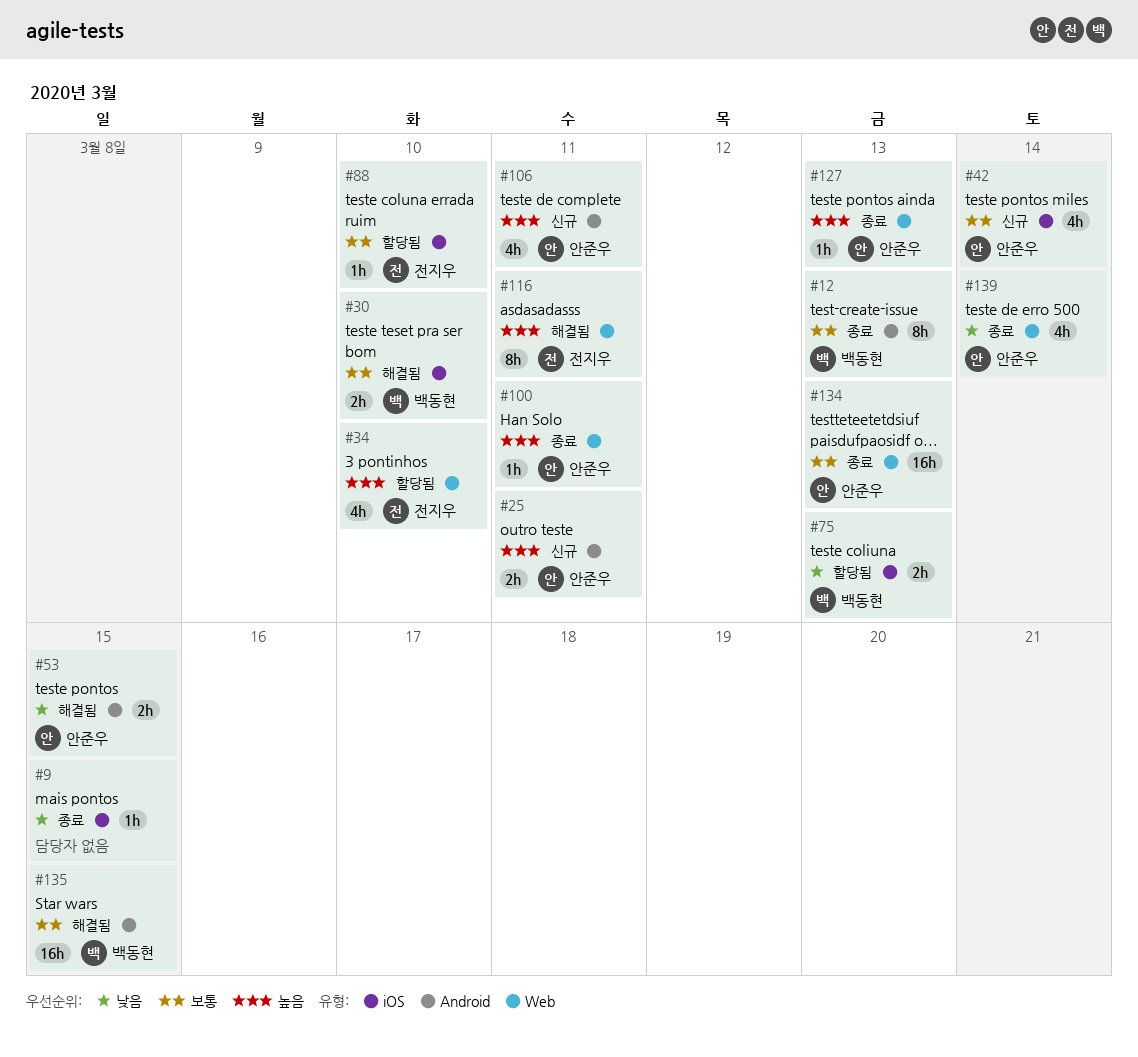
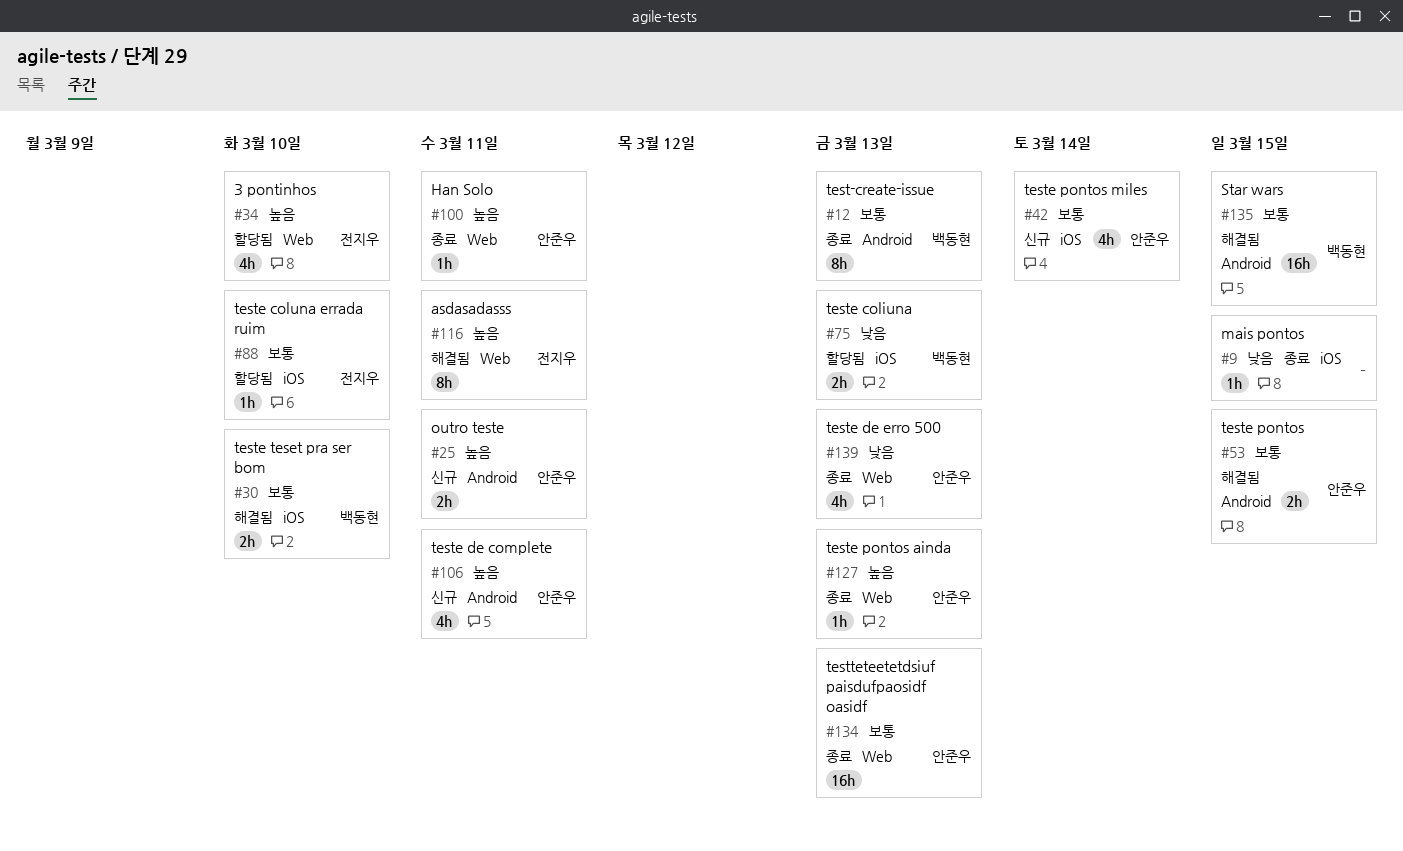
#53, priority: 낮음 -> 보통
#139, due: Mar 14 -> Mar 13

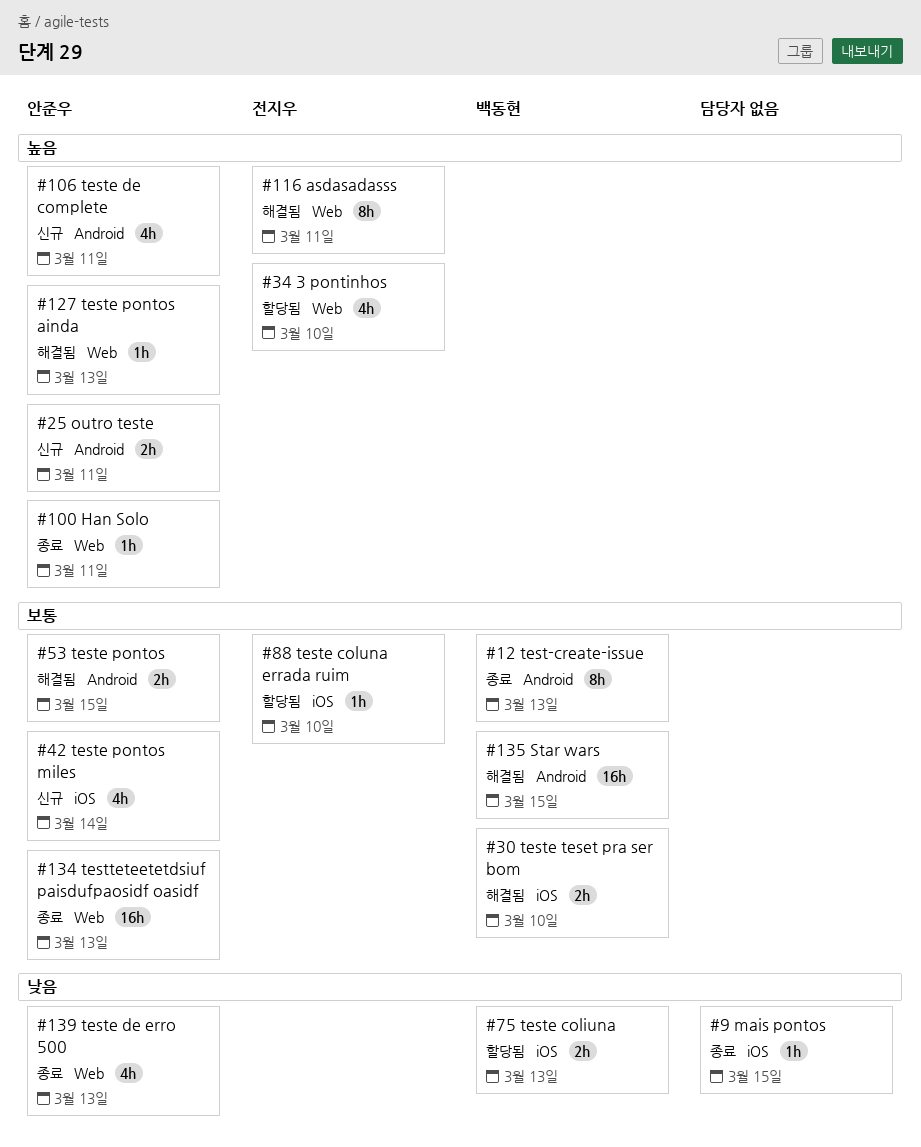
#127, status: 종료 -> 해결됨

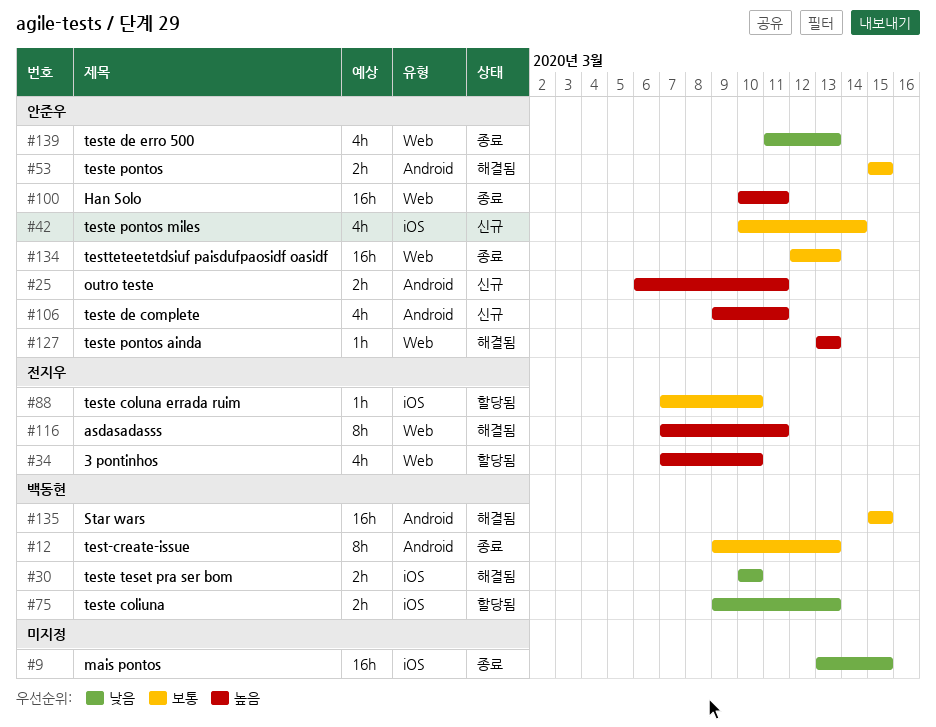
#9, estimate: 1h -> 16h
#30, priority: 보통 -> 낮음
#100, estimate: 1h -> 16h

